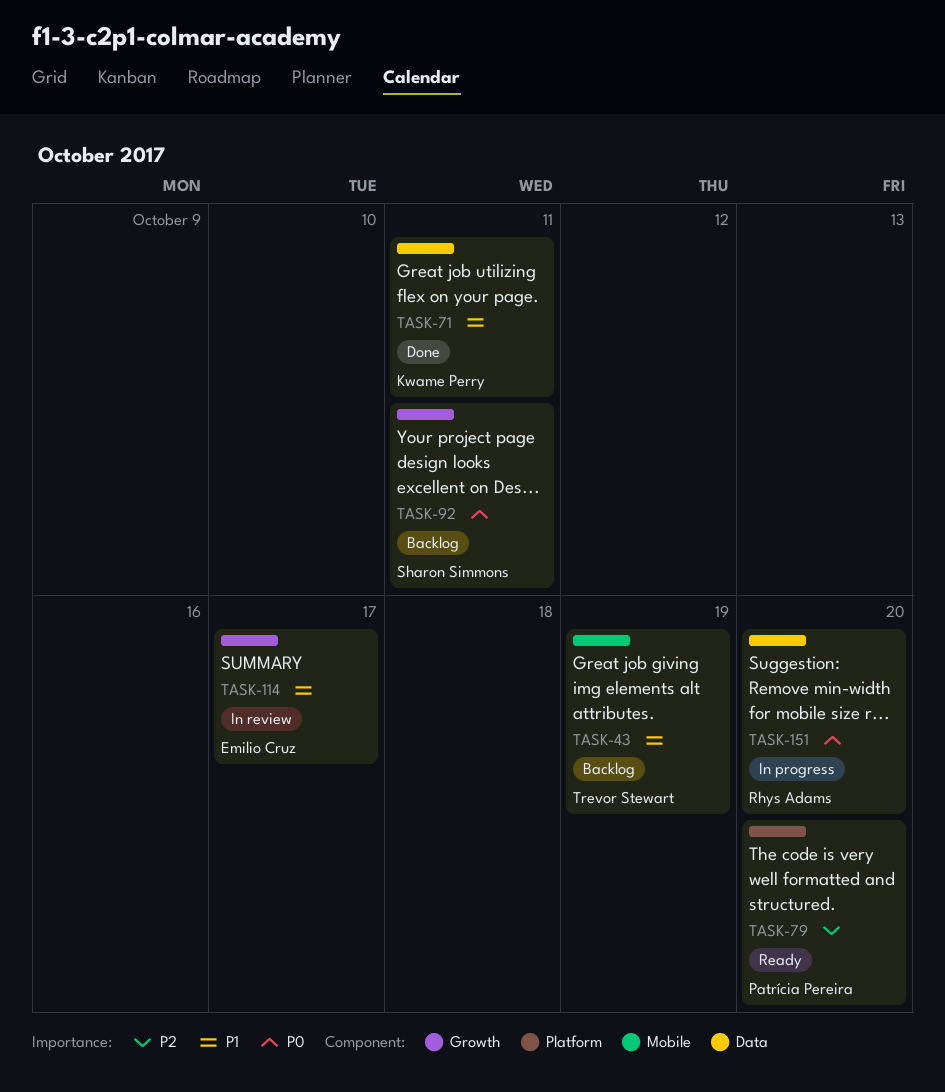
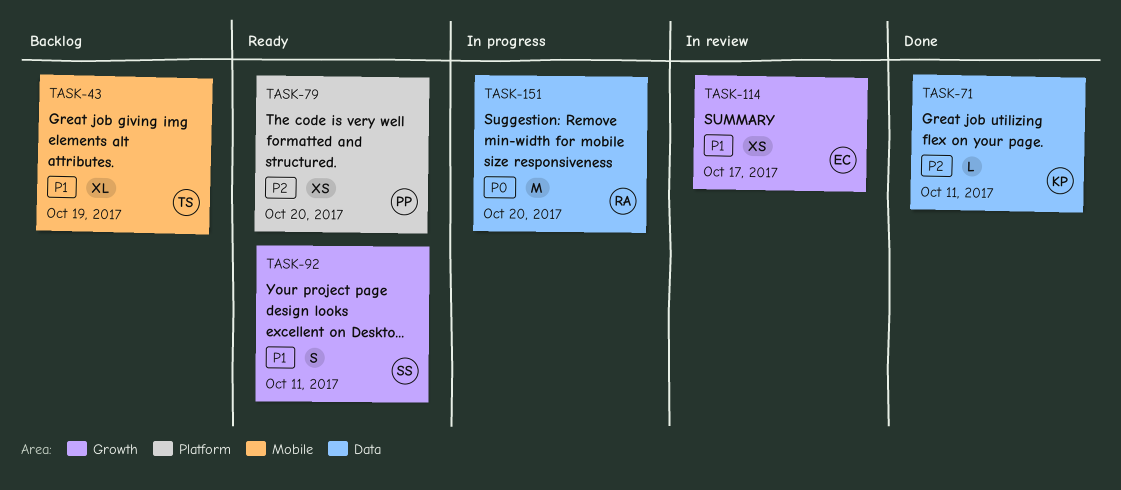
TASK-71, priority: P1 -> P2
TASK-92, status: Backlog -> Ready
TASK-92, priority: P0 -> P1

